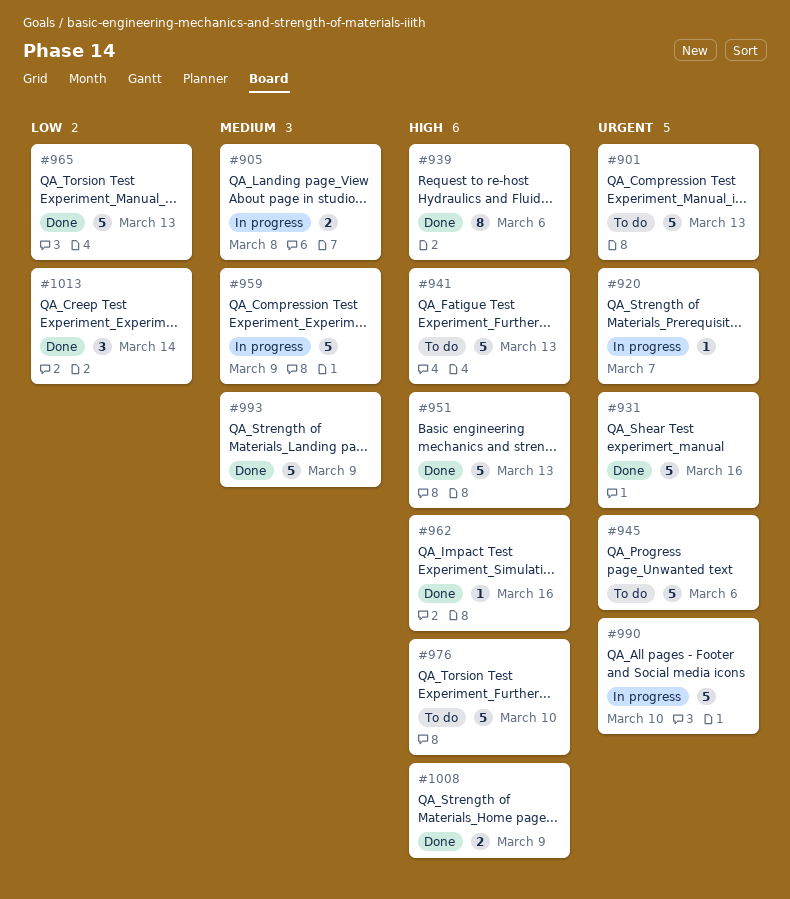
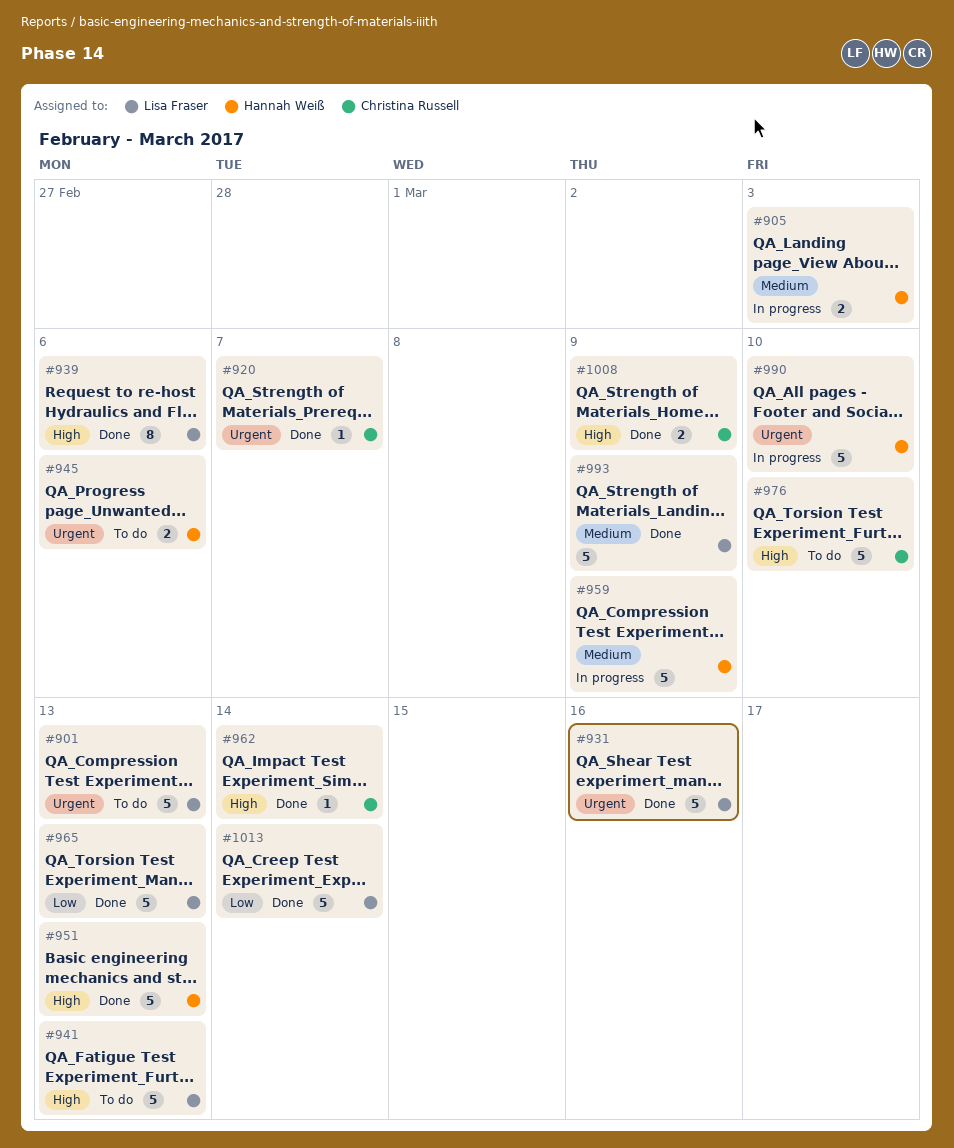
#905, due: Mar 8 -> Mar 3
#920, status: In progress -> Done
#945, estimate: 5 -> 2
#962, due: Mar 16 -> Mar 14
#1013, estimate: 3 -> 5

